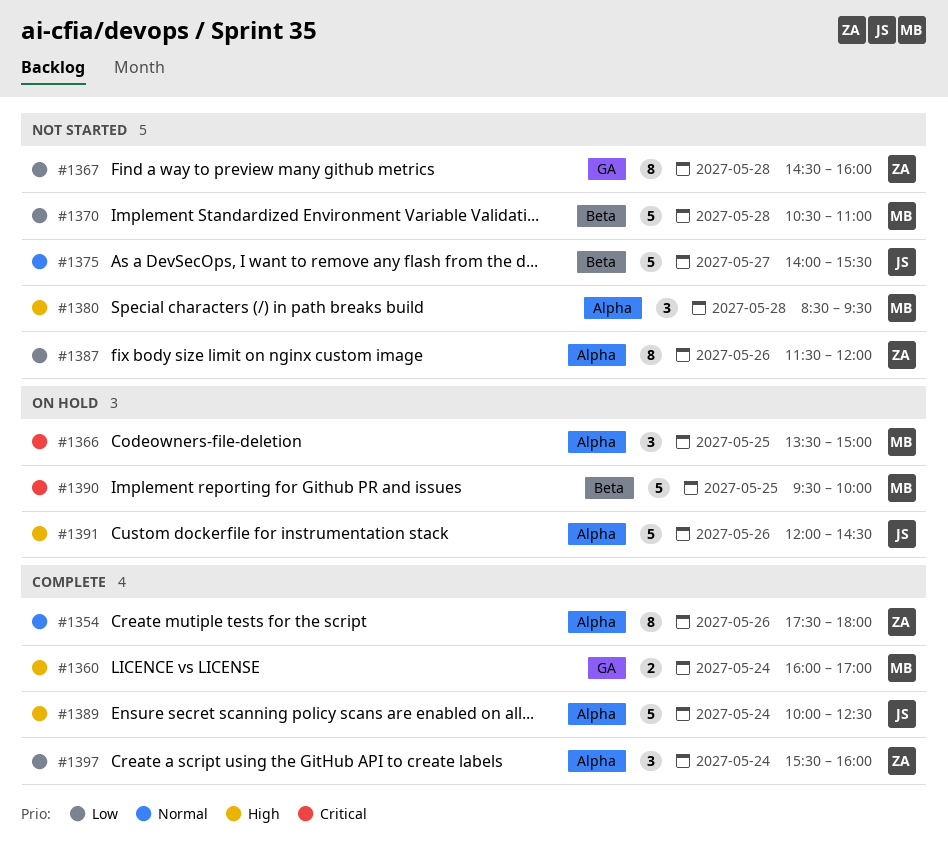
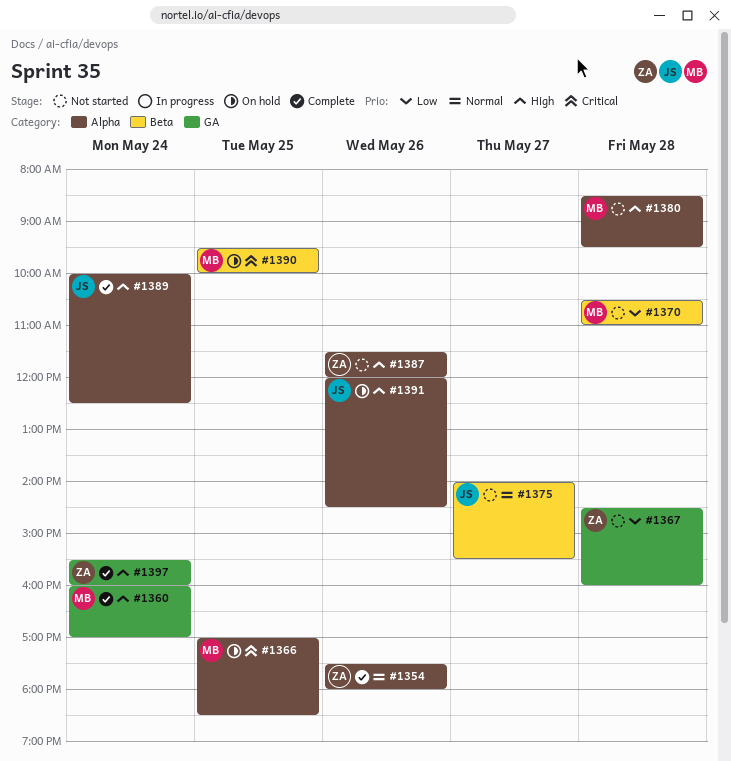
#1366, begins: 13:30 -> 17:00
#1366, ends: 15:00 -> 18:30
#1387, priority: Low -> High
#1397, priority: Low -> High
#1397, label: Alpha -> GA

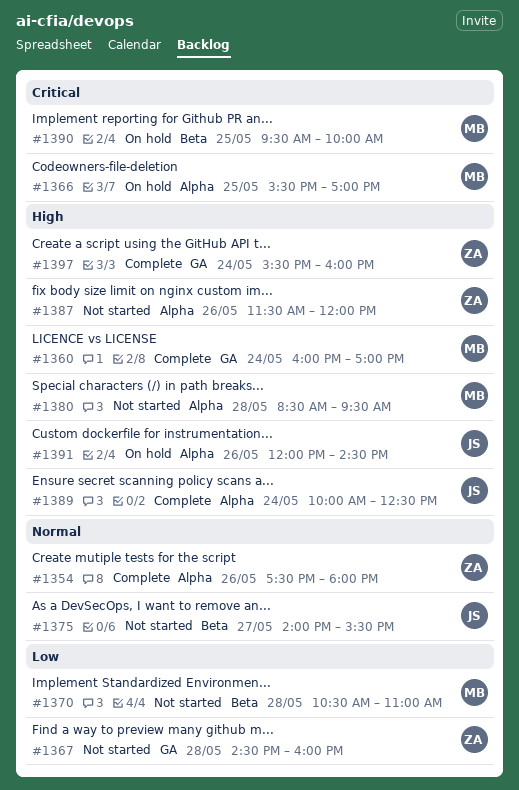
#1366, begins: 17:00 -> 15:30
#1366, ends: 18:30 -> 17:00

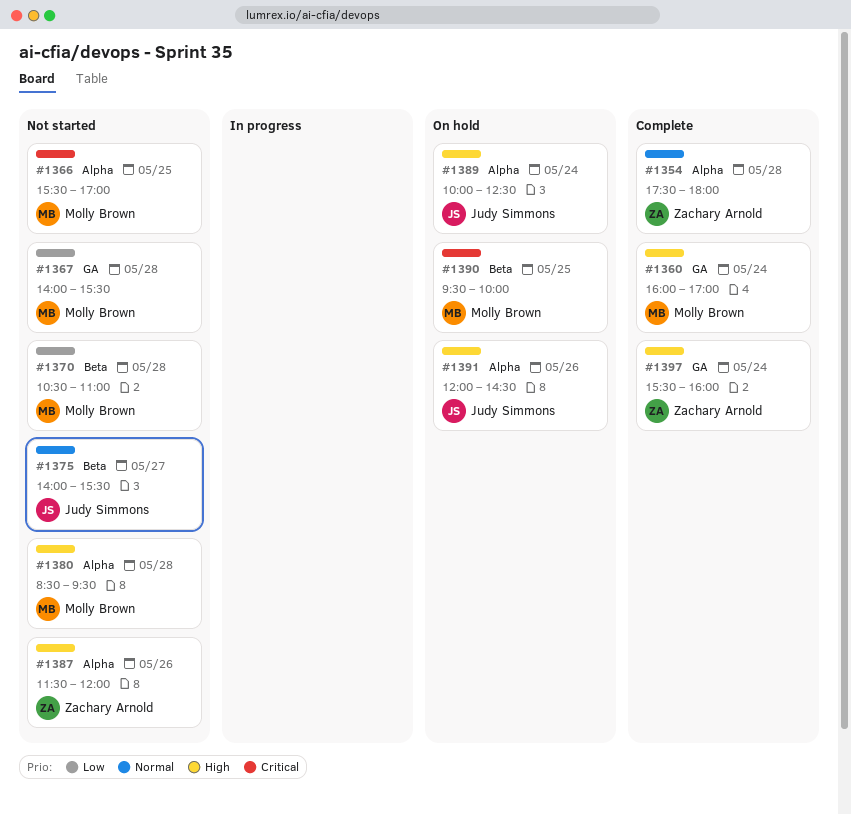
#1354, day: May 26 -> May 28
#1366, status: On hold -> Not started
#1367, owner: Zachary Arnold -> Molly Brown
#1367, begins: 14:30 -> 14:00
#1367, ends: 16:00 -> 15:30
#1389, status: Complete -> On hold

